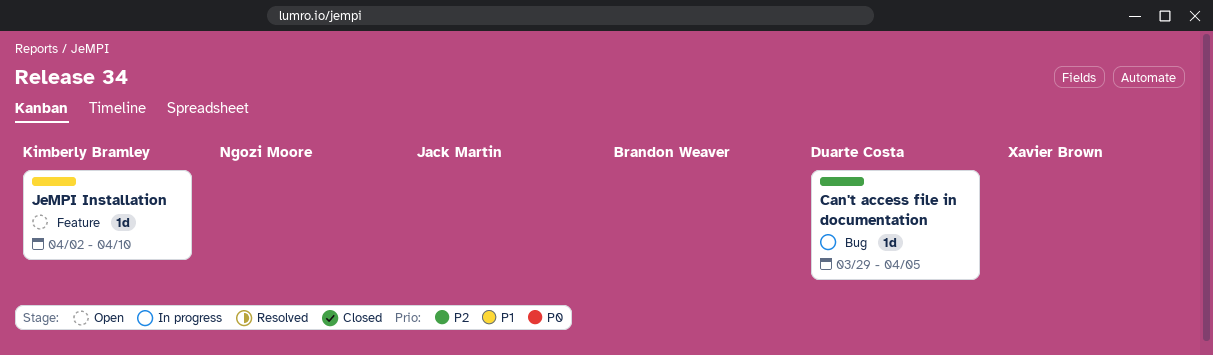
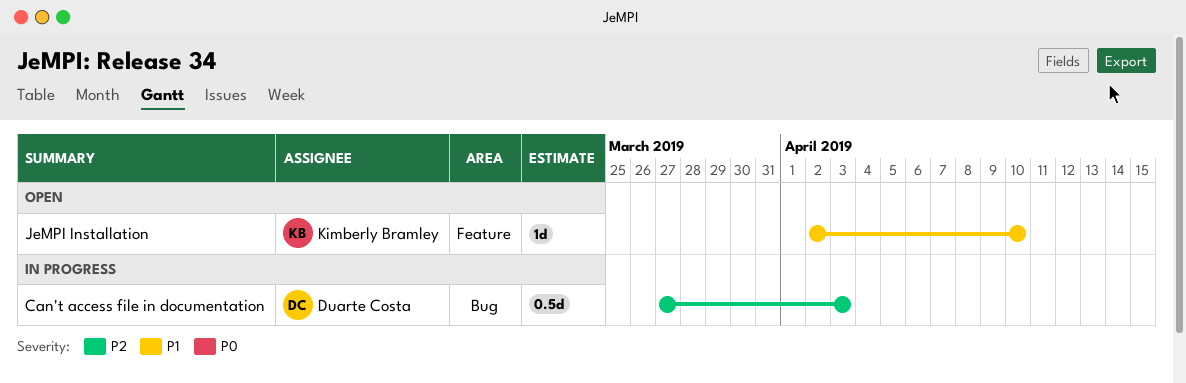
Can't access file in documentation, estimate: 1d -> 0.5d
Can't access file in documentation, start: Mar 29 -> Mar 27
Can't access file in documentation, due: Apr 5 -> Apr 3

